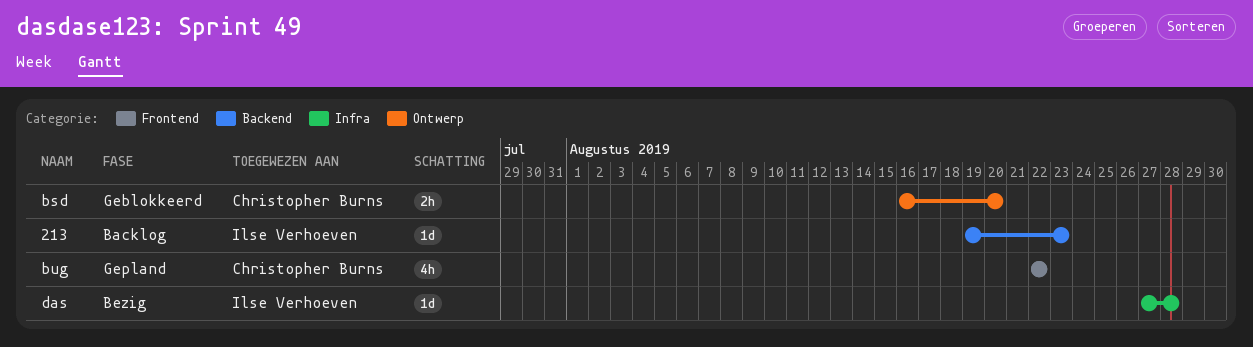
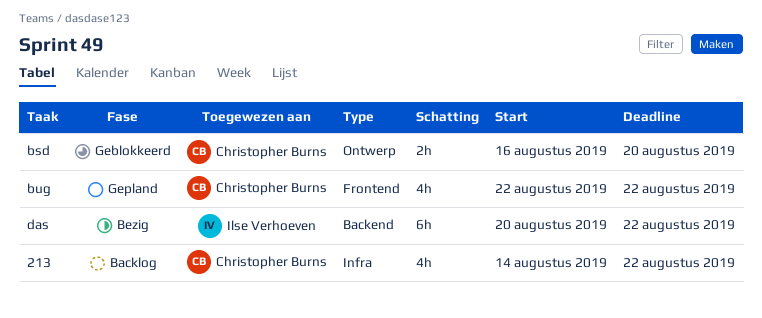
213, owner: Ilse Verhoeven -> Christopher Burns
213, label: Backend -> Infra
213, estimate: 1d -> 4h
213, start: Aug 19 -> Aug 14
213, due: Aug 23 -> Aug 22
das, label: Infra -> Backend
das, estimate: 1d -> 6h
das, start: Aug 27 -> Aug 20
das, due: Aug 28 -> Aug 22

